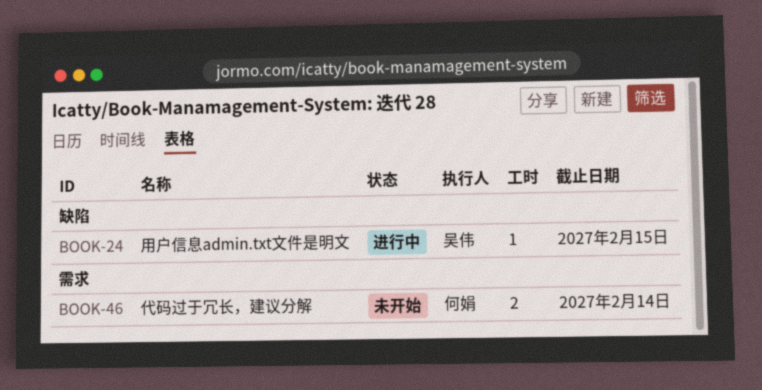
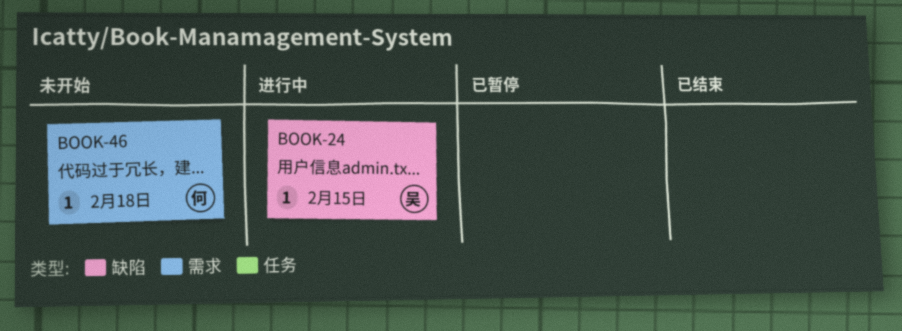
BOOK-46, estimate: 2 -> 1
BOOK-46, due: Feb 14 -> Feb 18

